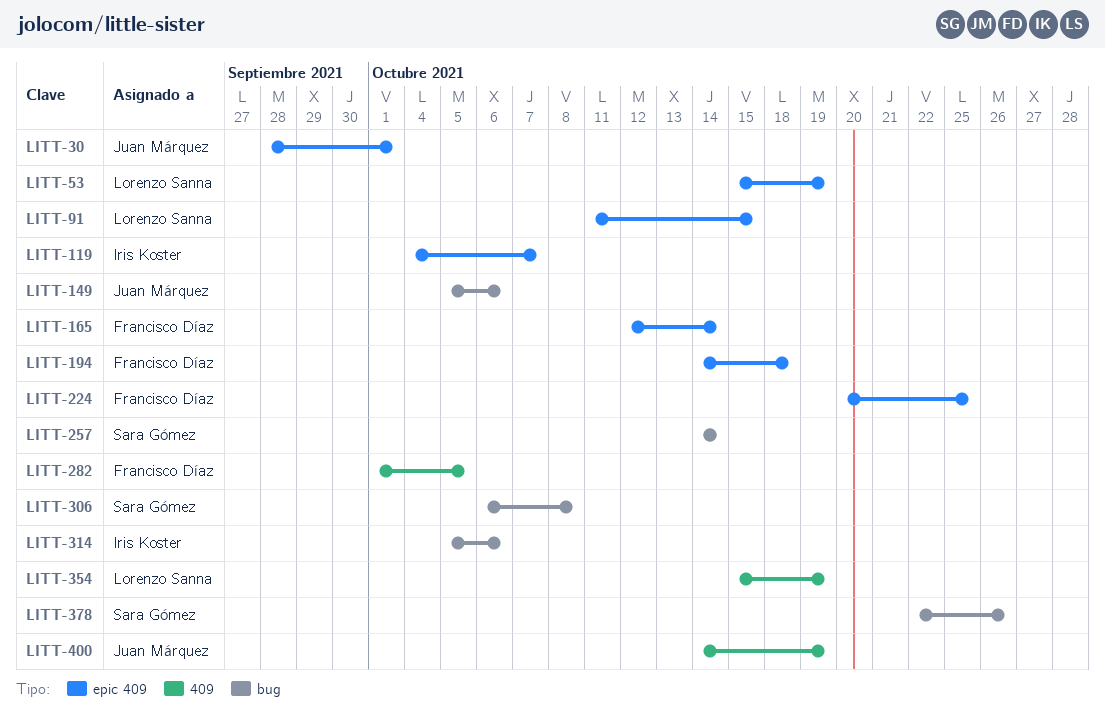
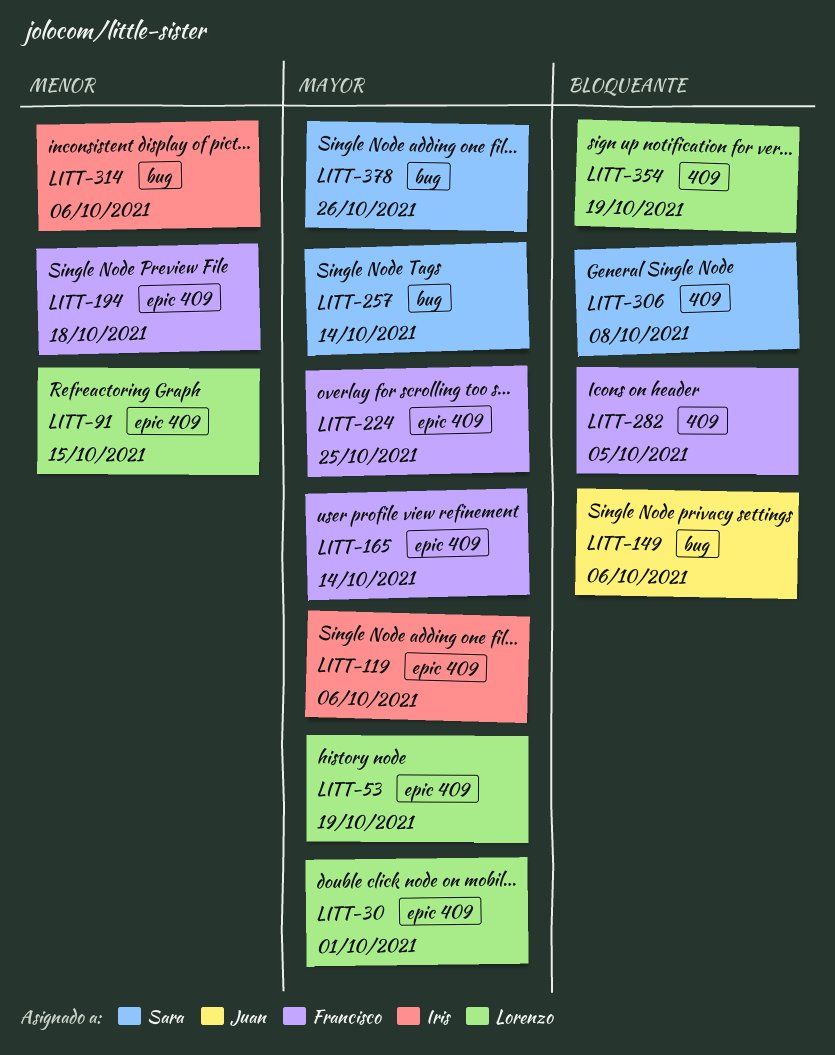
LITT-30, owner: Juan Márquez -> Lorenzo Sanna
LITT-119, due: Oct 7 -> Oct 6
LITT-306, label: bug -> 409
LITT-400: present -> none

